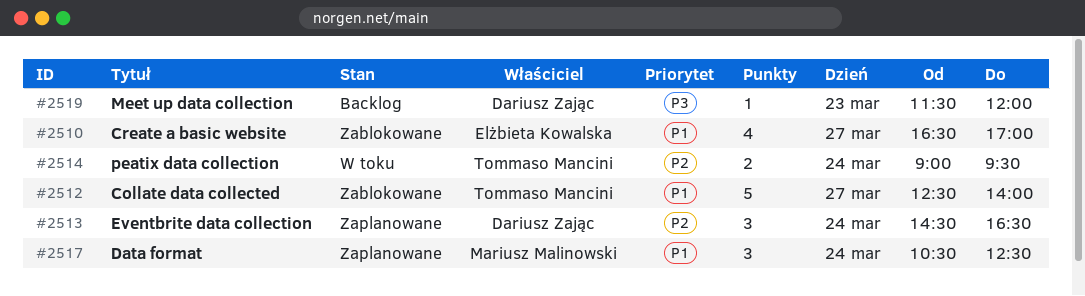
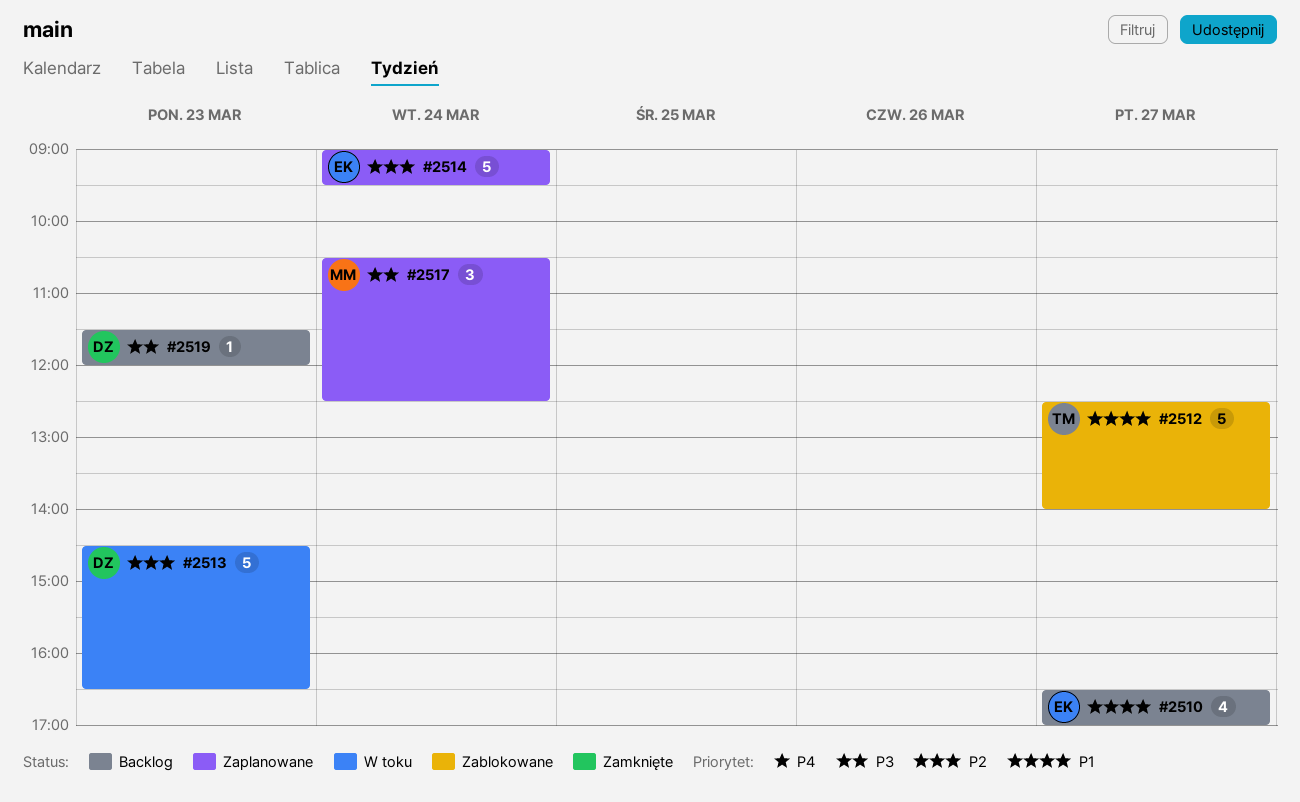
#2510, status: Zablokowane -> Backlog
#2513, status: Zaplanowane -> W toku
#2513, estimate: 3 -> 5
#2513, day: Mar 24 -> Mar 23
#2514, status: W toku -> Zaplanowane
#2514, owner: Tommaso Mancini -> Elżbieta Kowalska
#2514, estimate: 2 -> 5
#2517, priority: P1 -> P3

